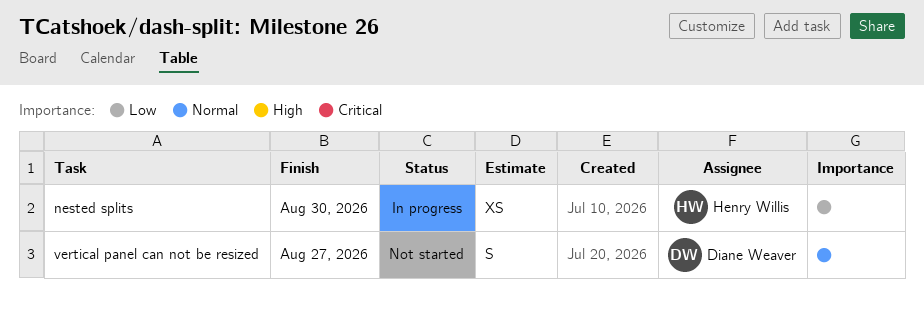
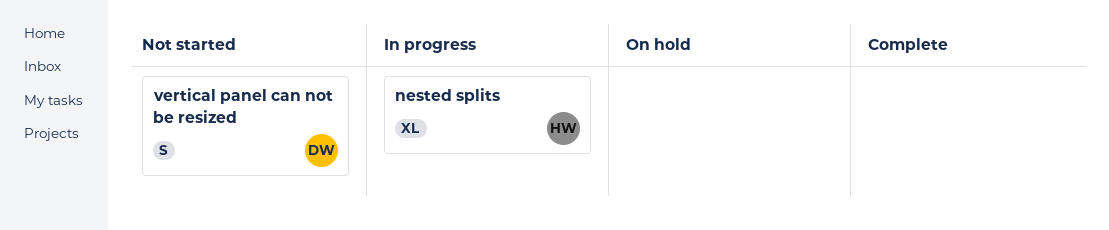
nested splits, estimate: XS -> XL

